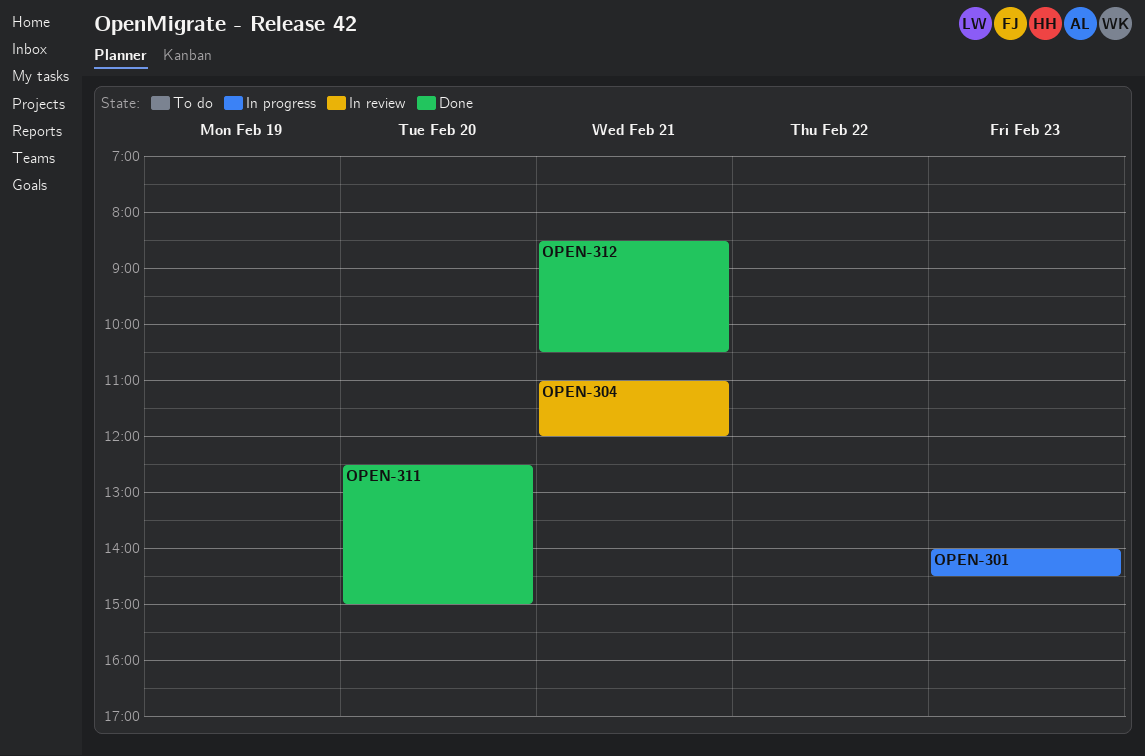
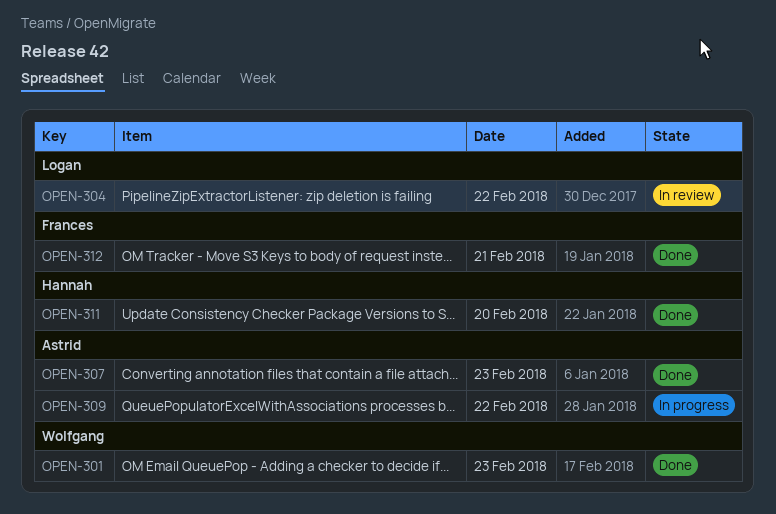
OPEN-301, status: In progress -> Done
OPEN-304, day: Feb 21 -> Feb 22
OPEN-307: none -> present
OPEN-309: none -> present

